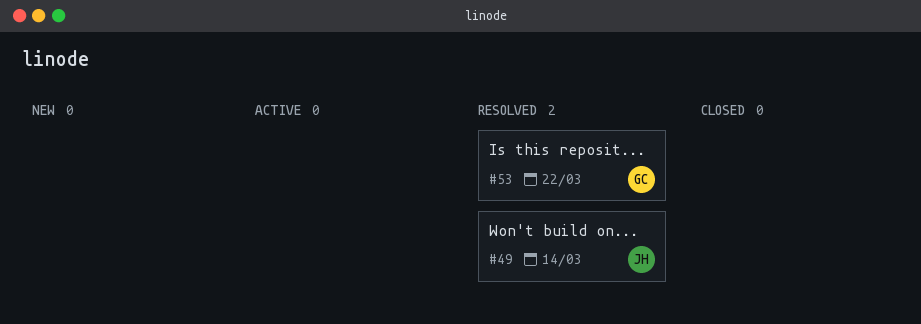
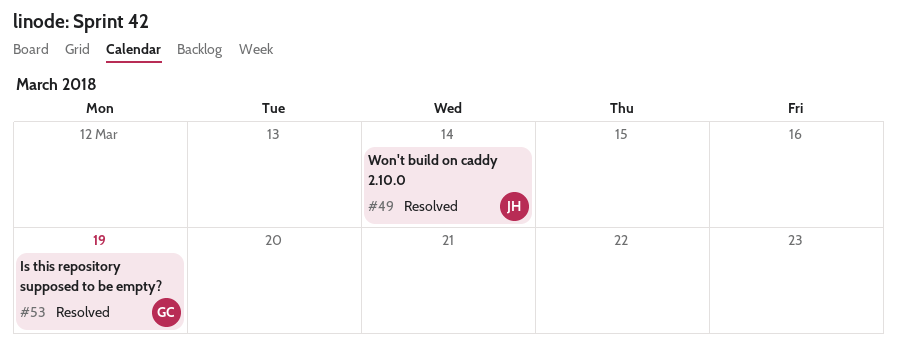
#53, due: Mar 22 -> Mar 19

